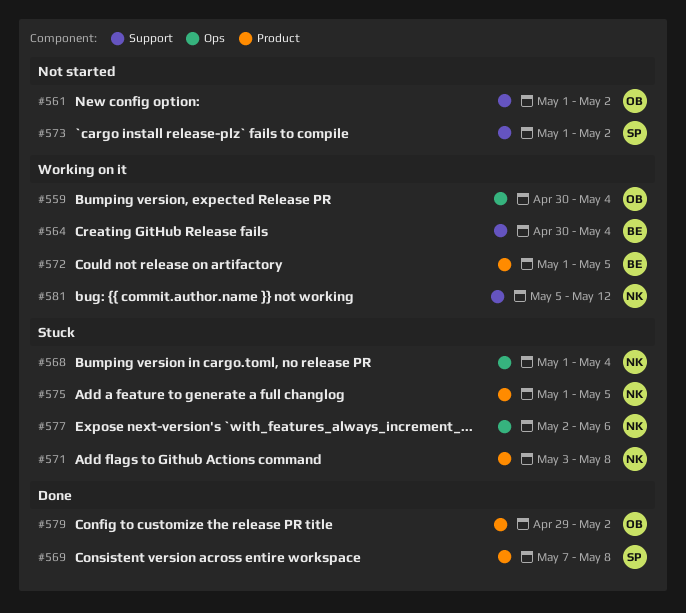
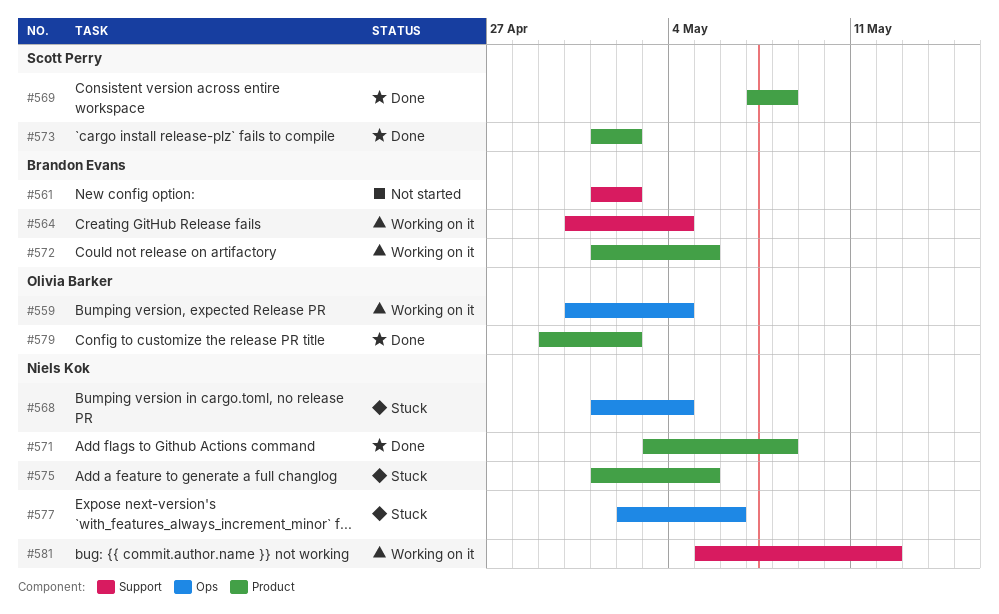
#561, owner: Olivia Barker -> Brandon Evans
#571, status: Stuck -> Done
#573, status: Not started -> Done
#573, label: Support -> Product

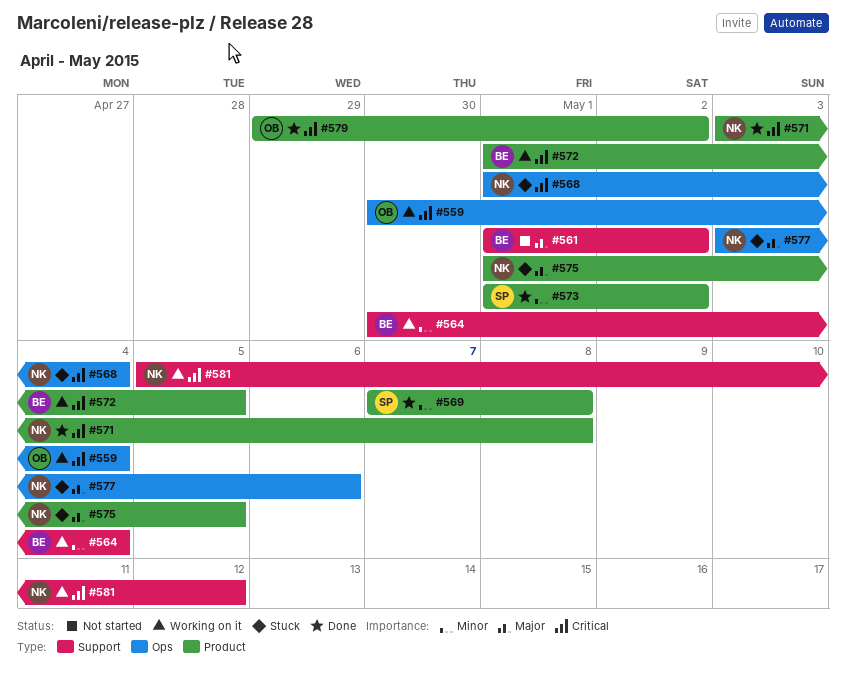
#577, start: May 2 -> May 3

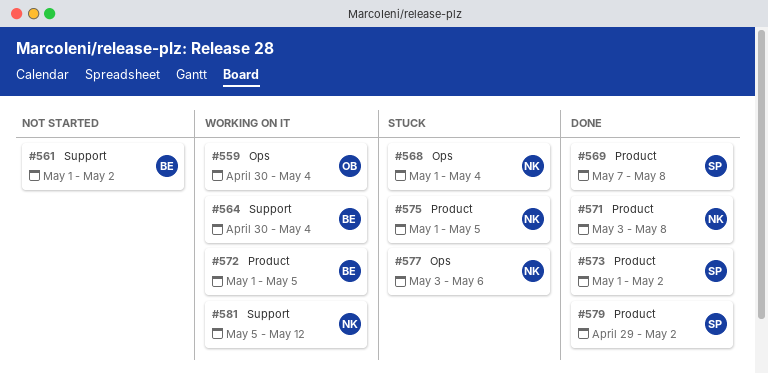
#579, owner: OB -> SP

